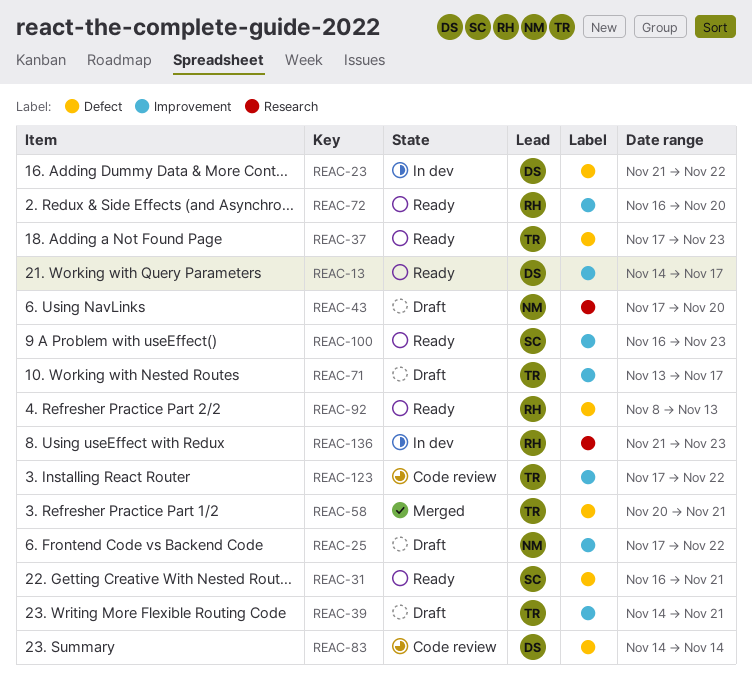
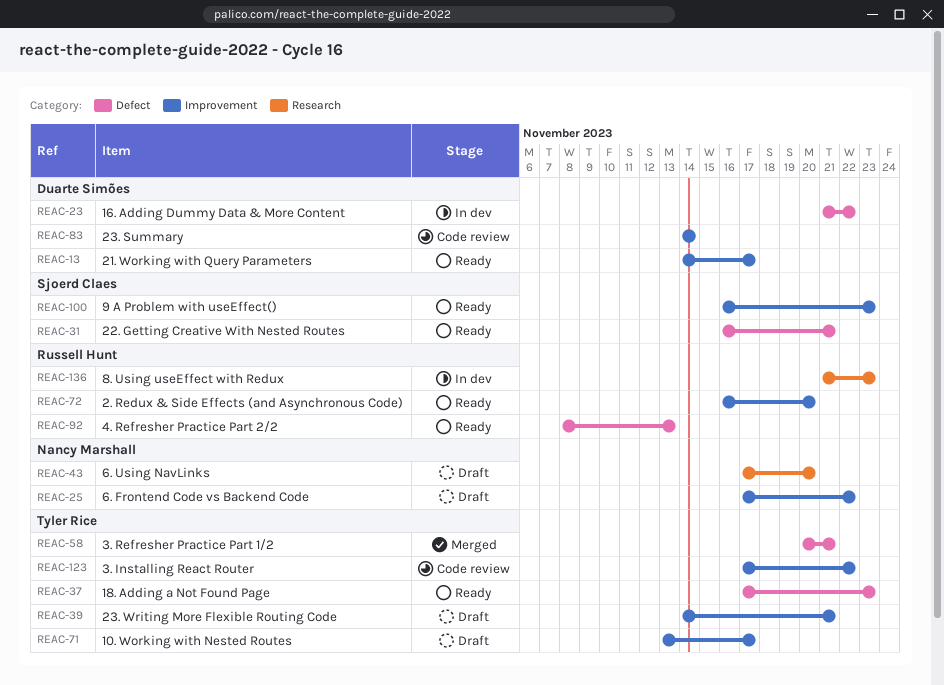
REAC-83, label: Defect -> Improvement

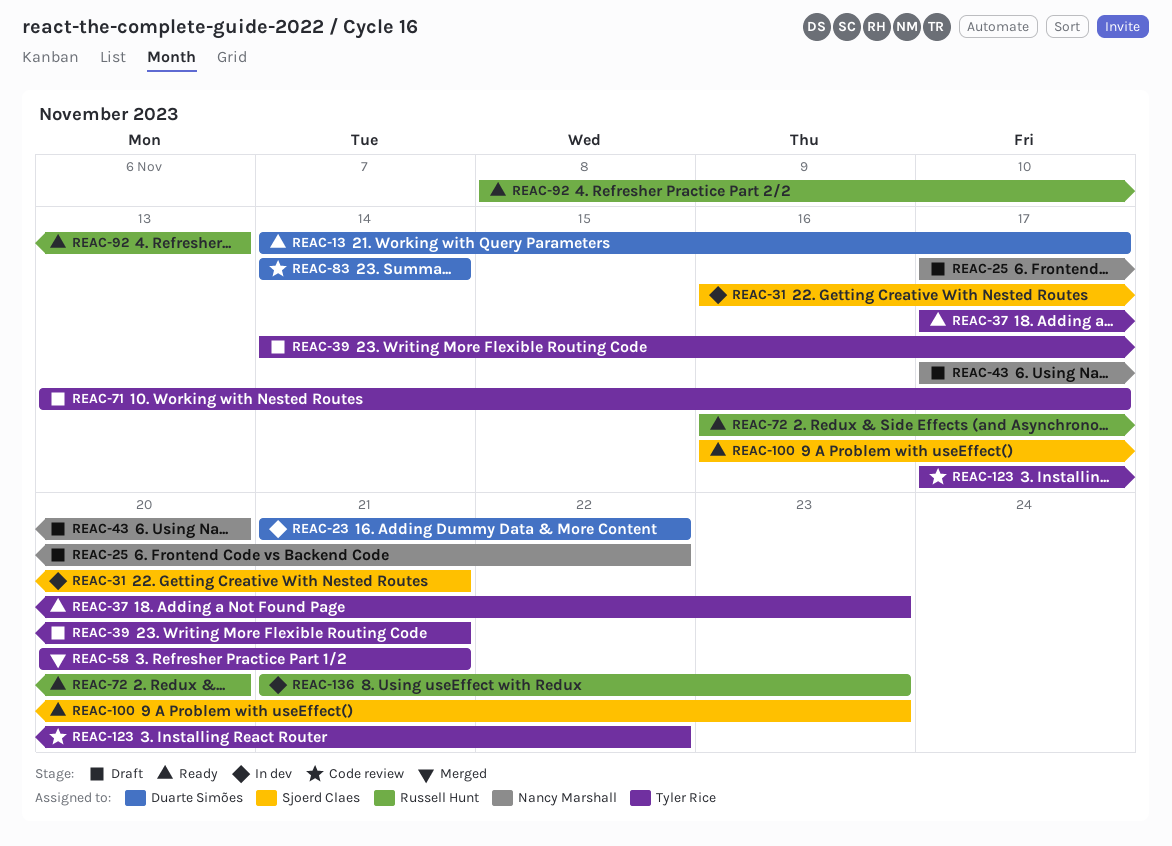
REAC-31, status: Ready -> In dev

